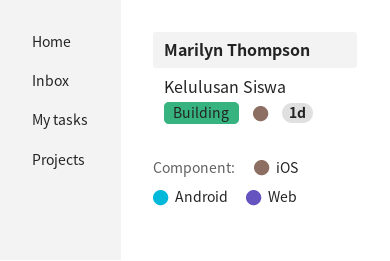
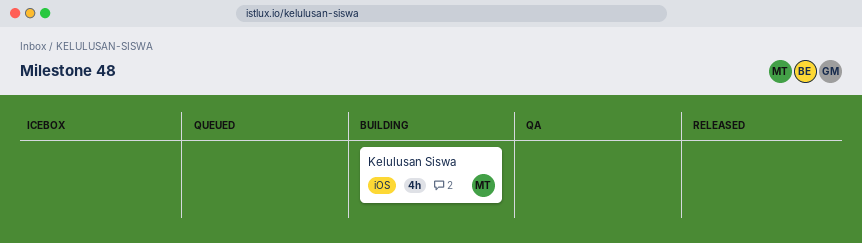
Kelulusan Siswa, estimate: 1d -> 4h

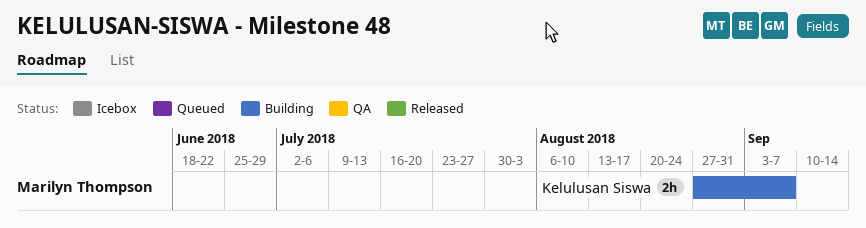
Kelulusan Siswa, estimate: 4h -> 2h

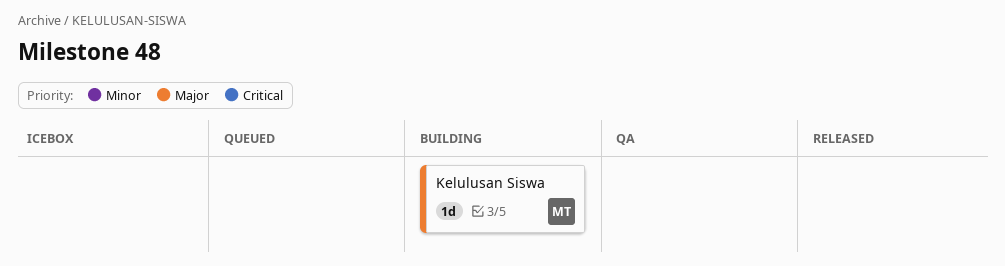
Kelulusan Siswa, estimate: 2h -> 1d

